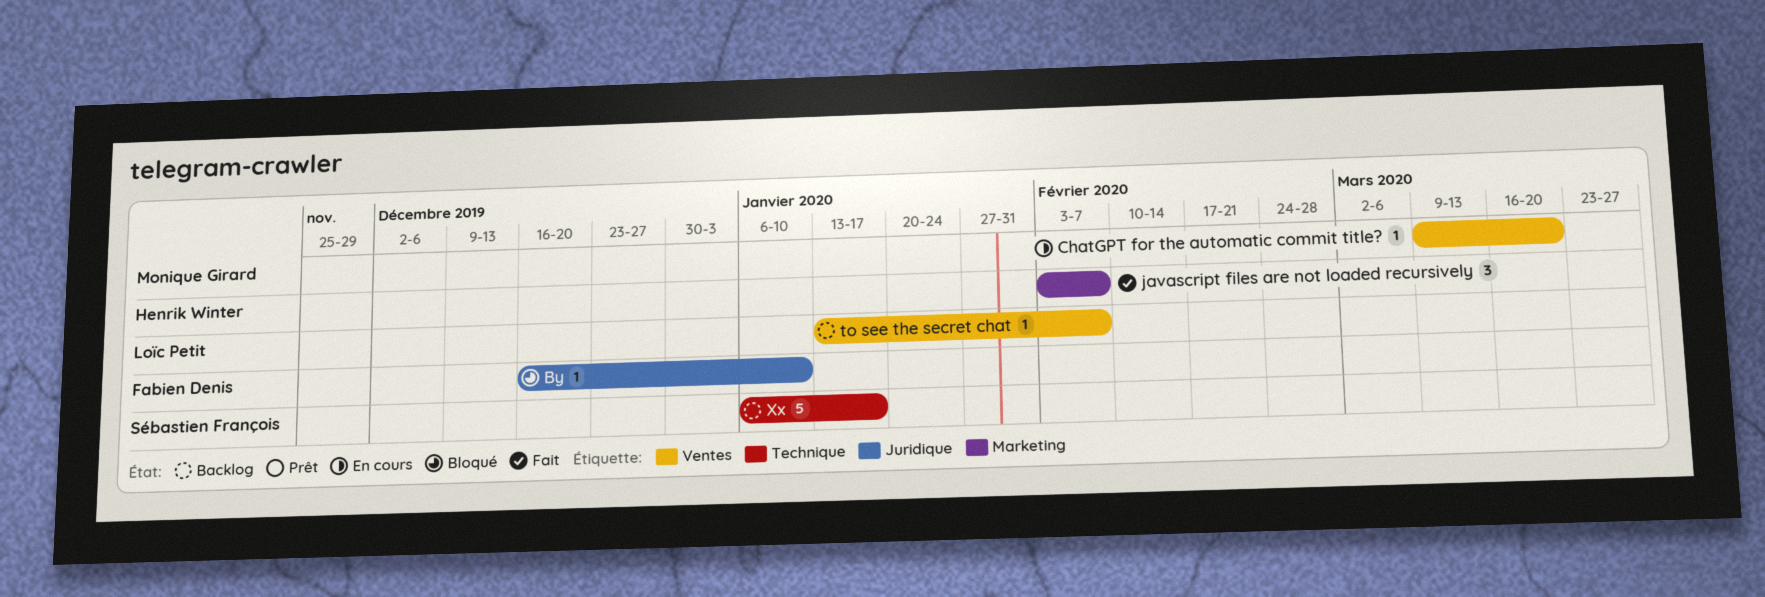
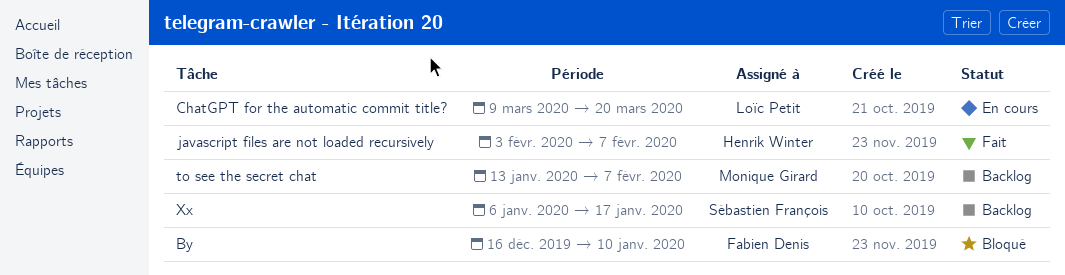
ChatGPT for the automatic commit title?, owner: Monique Girard -> Loïc Petit
to see the secret chat, owner: Loïc Petit -> Monique Girard

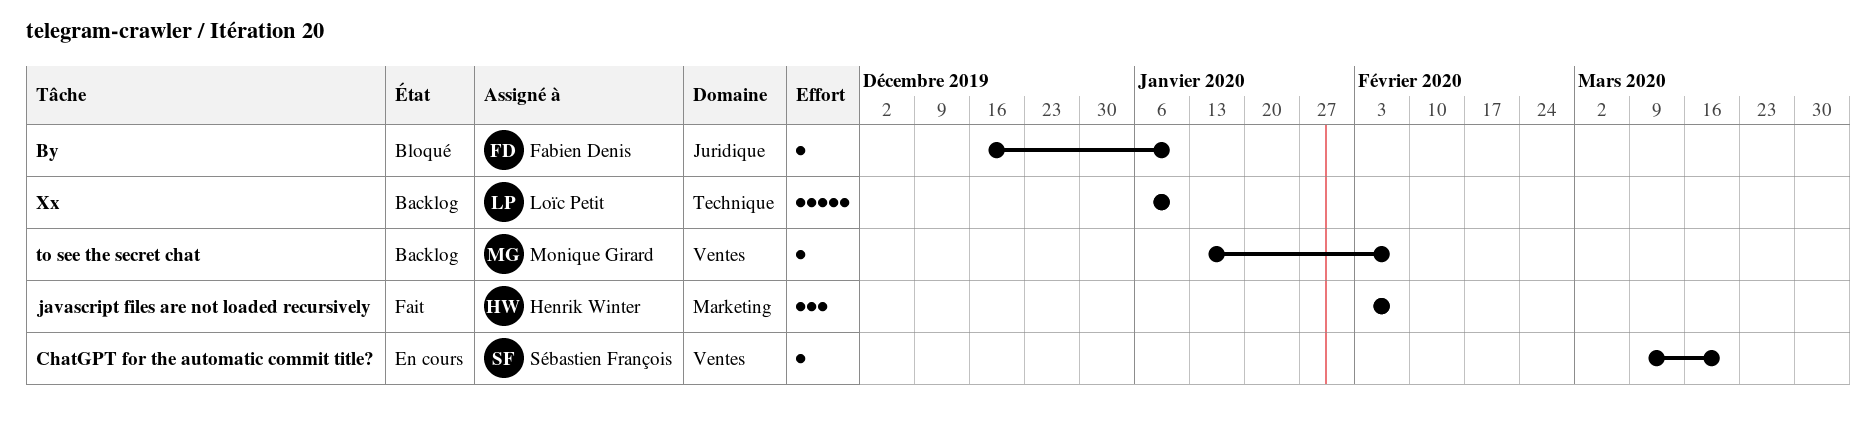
ChatGPT for the automatic commit title?, owner: Loïc Petit -> Sébastien François
Xx, owner: Sébastien François -> Loïc Petit
Xx, due: Jan 17 -> Jan 10

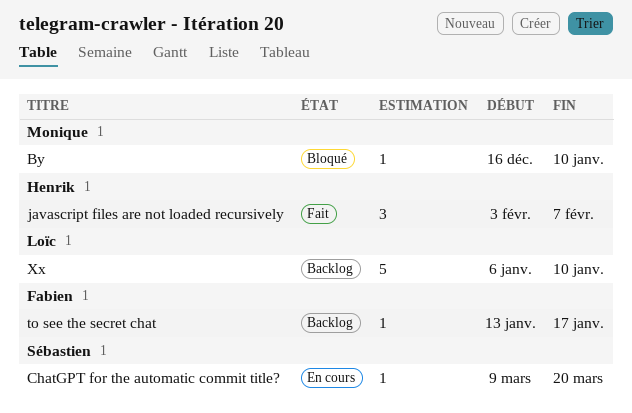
By, owner: Fabien Denis -> Monique Girard
to see the secret chat, owner: Monique Girard -> Fabien Denis
to see the secret chat, due: Feb 7 -> Jan 17

